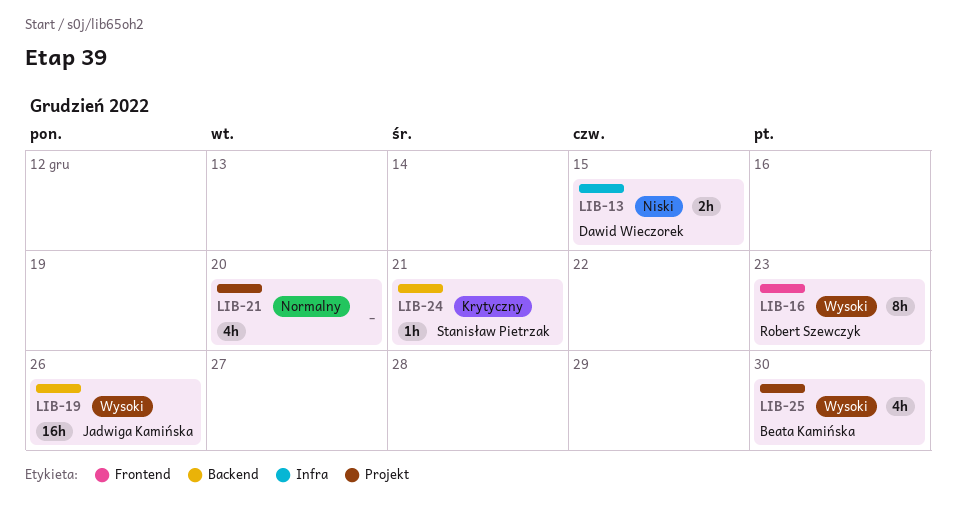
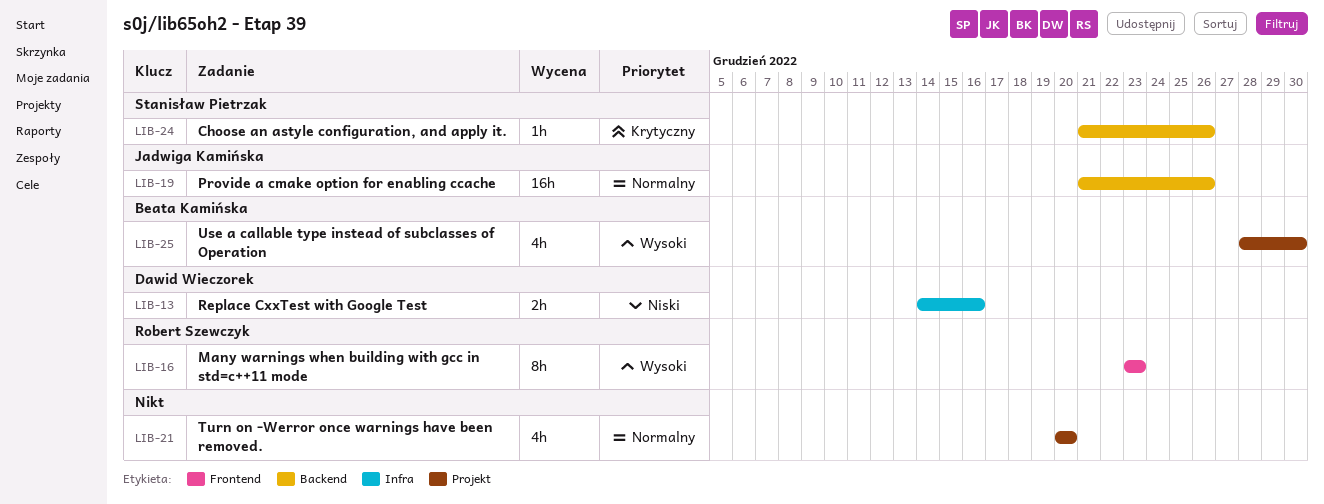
LIB-13, due: Dec 15 -> Dec 16
LIB-19, priority: Wysoki -> Normalny
LIB-24, due: Dec 21 -> Dec 26

